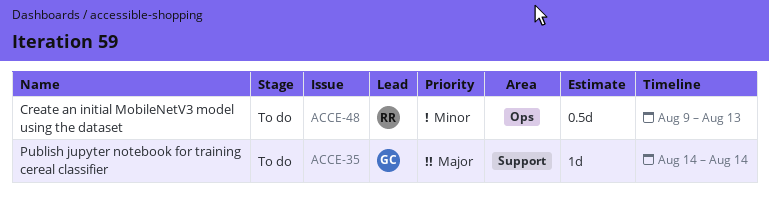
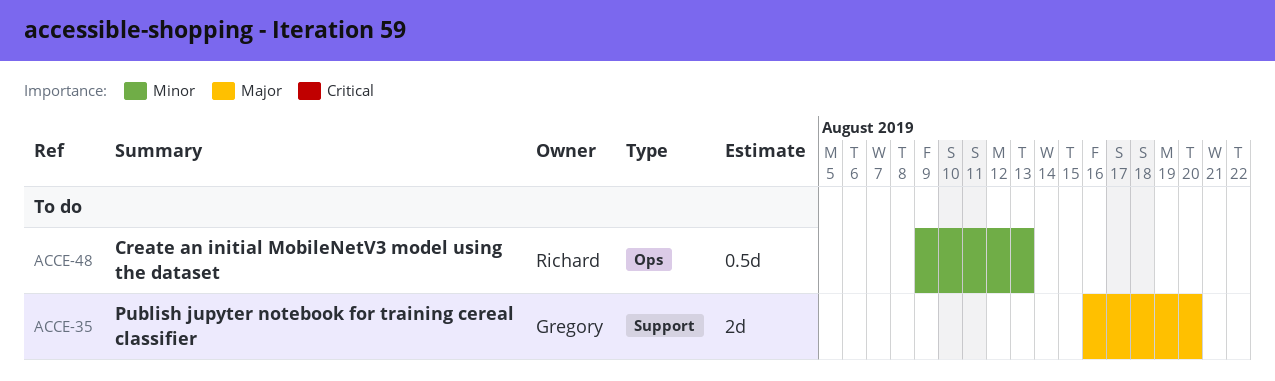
ACCE-35, estimate: 1d -> 2d
ACCE-35, start: Aug 14 -> Aug 16
ACCE-35, due: Aug 14 -> Aug 20

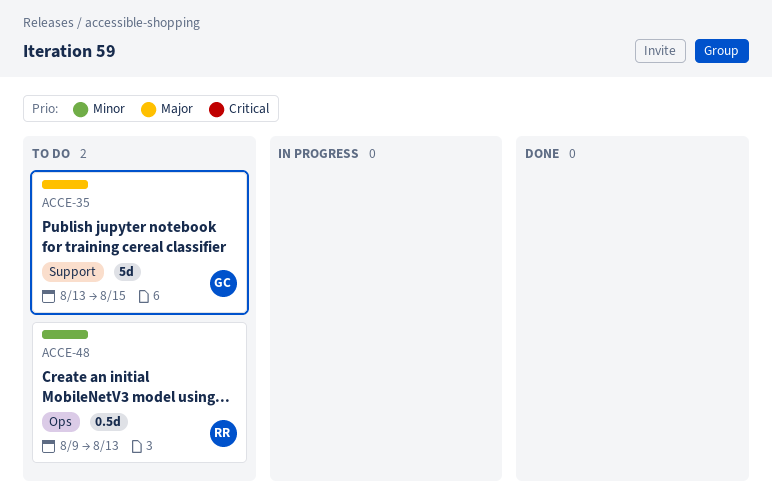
ACCE-35, estimate: 2d -> 5d
ACCE-35, start: Aug 16 -> Aug 13
ACCE-35, due: Aug 20 -> Aug 15

